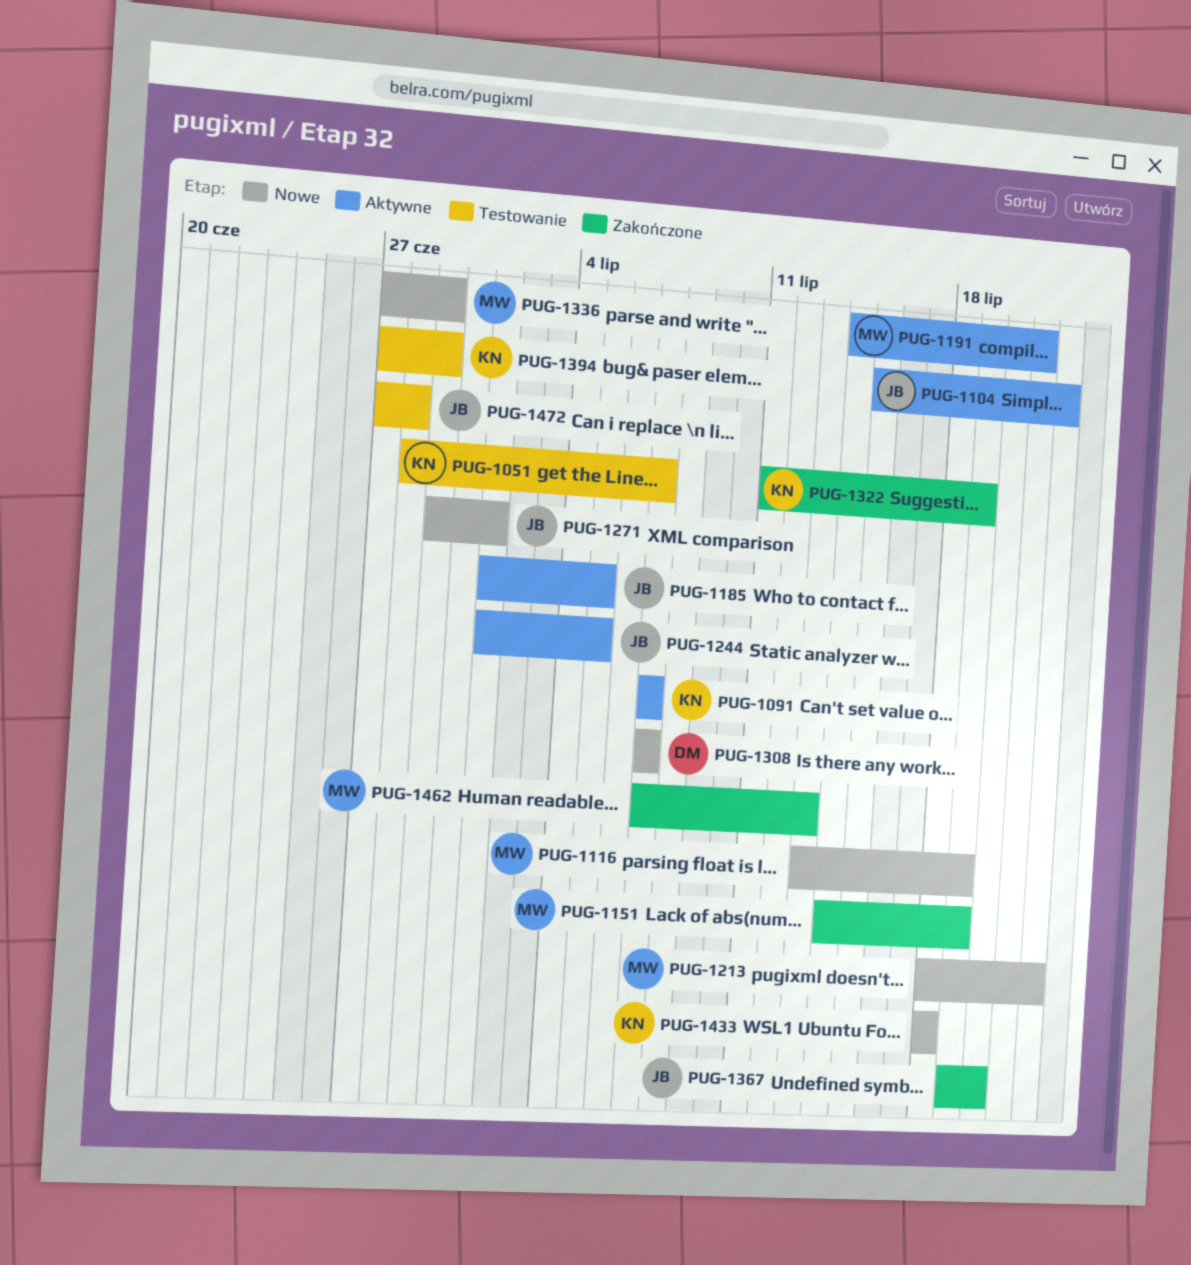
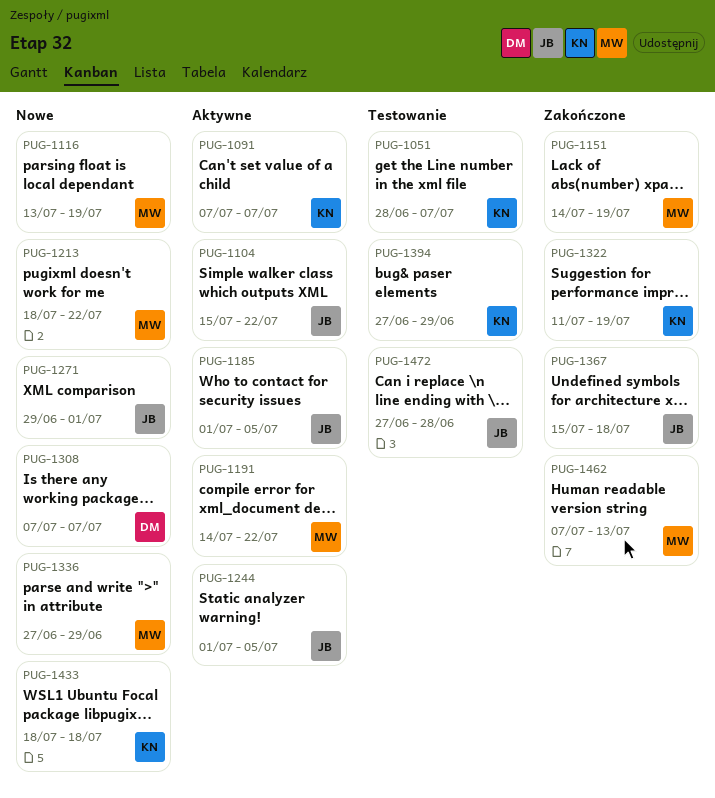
PUG-1191, due: Jul 21 -> Jul 22
PUG-1367, start: Jul 19 -> Jul 15
PUG-1367, due: Jul 20 -> Jul 18

